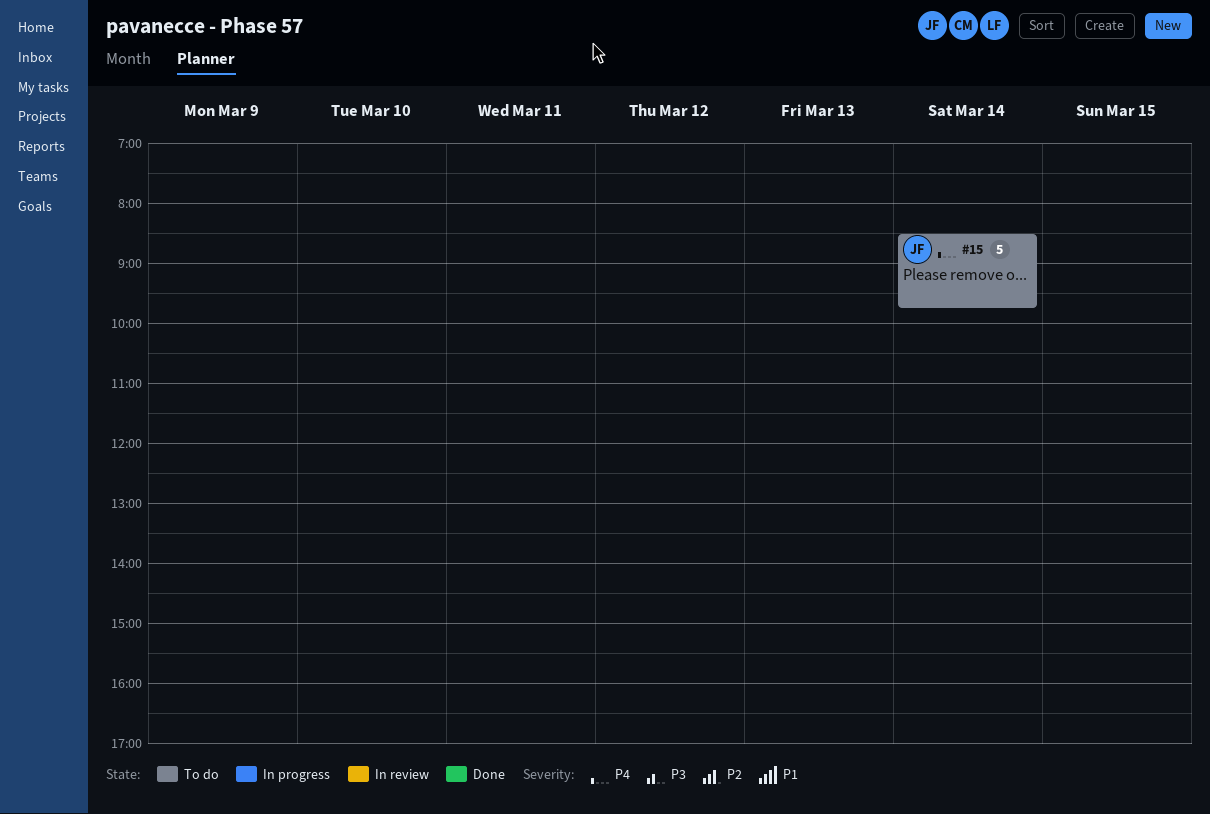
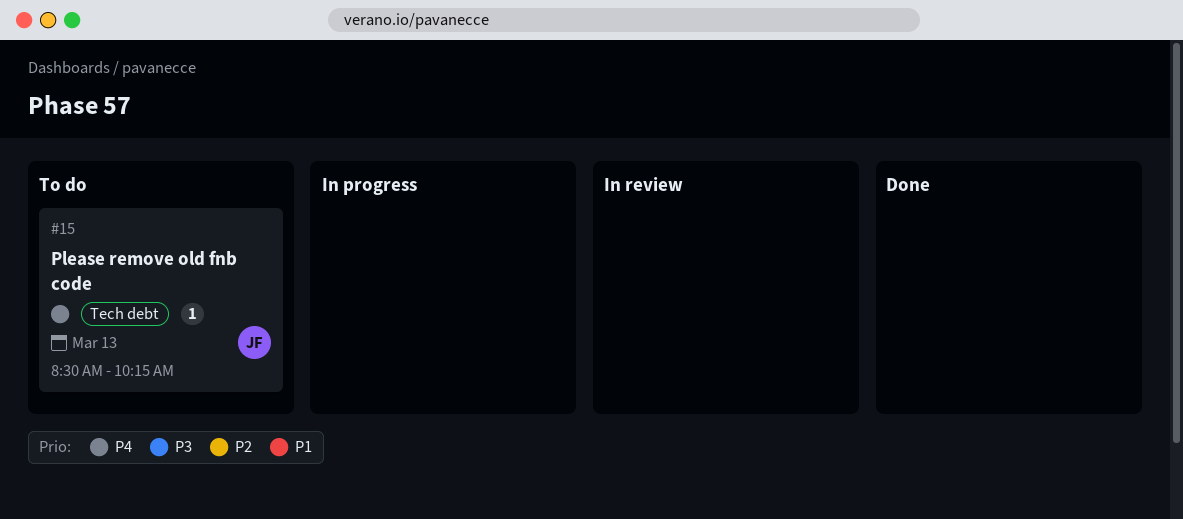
#15, estimate: 5 -> 1
#15, day: Mar 14 -> Mar 13
#15, ends: 09:45 -> 10:15

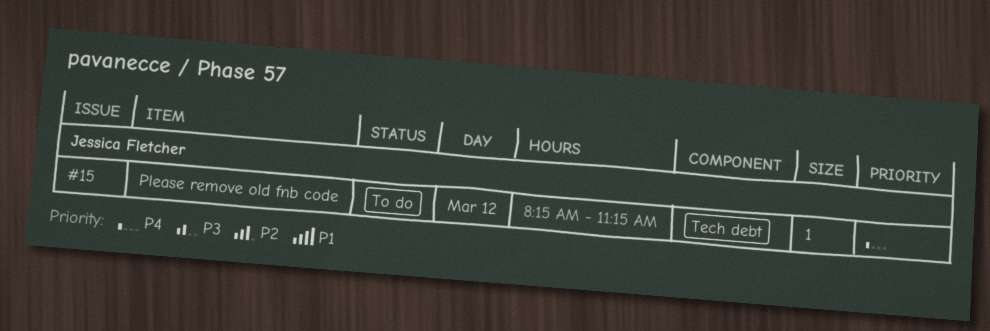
#15, day: Mar 13 -> Mar 12
#15, begins: 08:30 -> 08:15
#15, ends: 10:15 -> 11:15

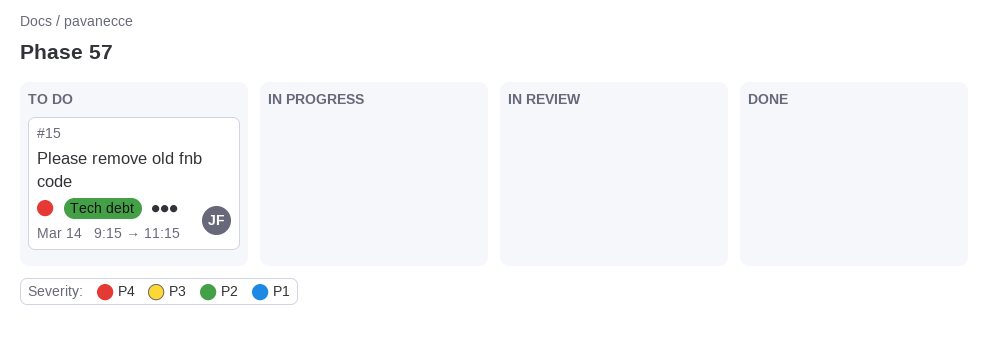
#15, estimate: 1 -> 3
#15, day: Mar 12 -> Mar 14
#15, begins: 08:15 -> 09:15

